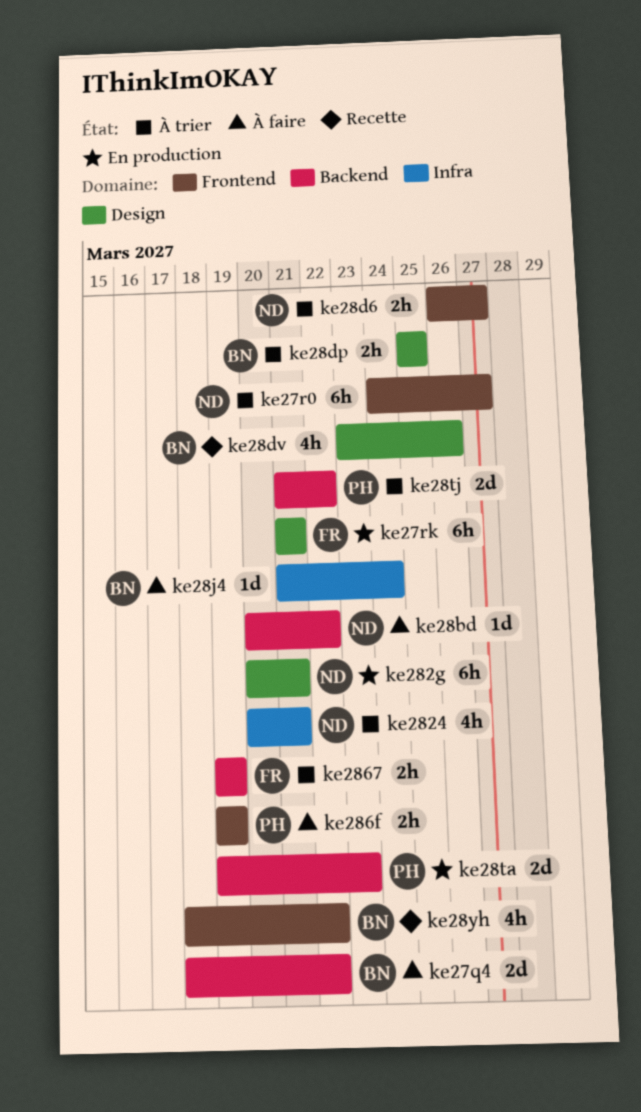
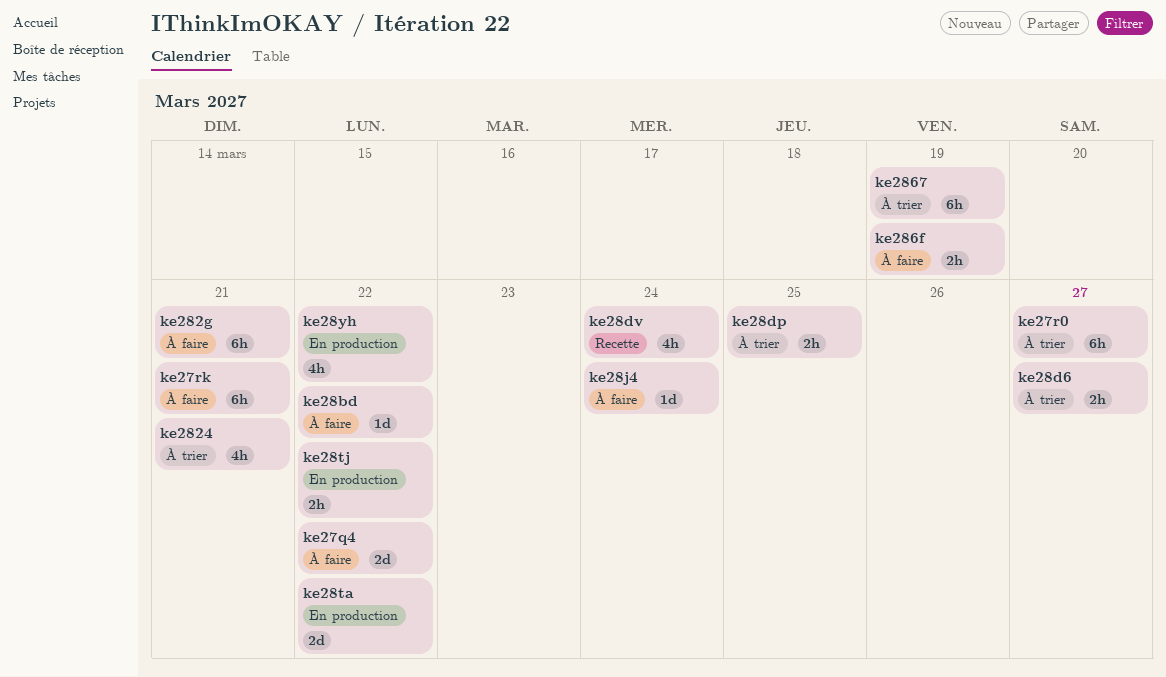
ke27rk, status: En production -> À faire
ke282g, status: En production -> À faire
ke2867, estimate: 2h -> 6h
ke28dv, due: Mar 26 -> Mar 24
ke28ta, due: Mar 23 -> Mar 22
ke28tj, status: À trier -> En production
ke28tj, estimate: 2d -> 2h
ke28yh, status: Recette -> En production

